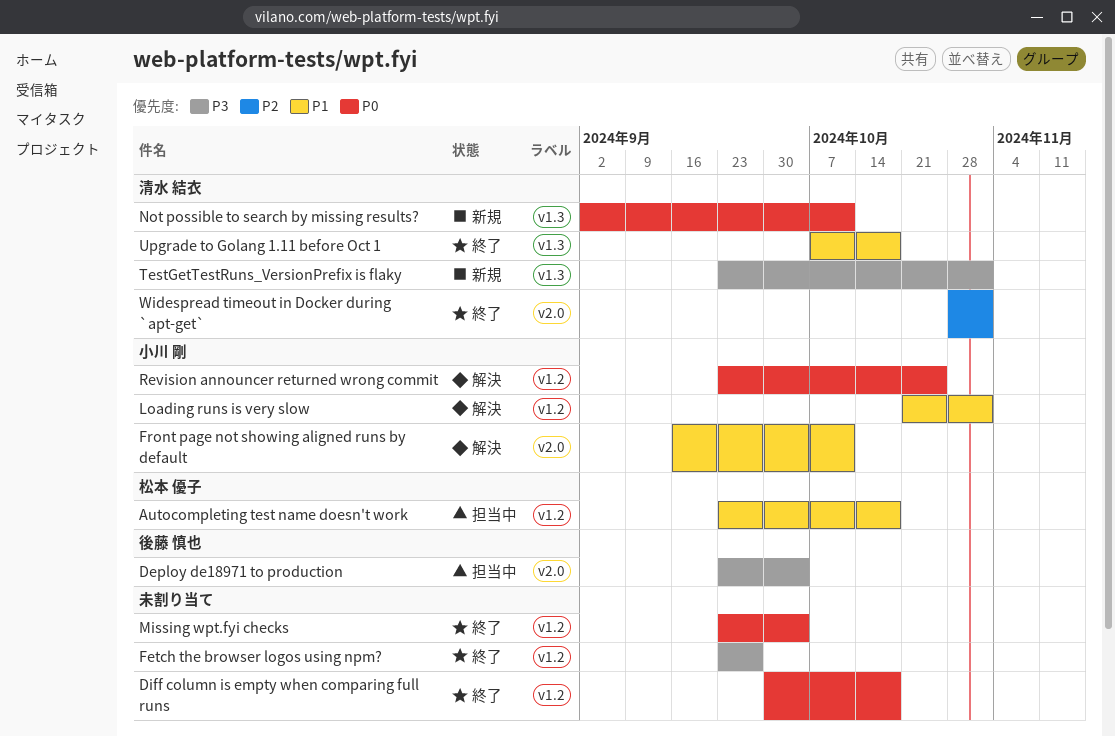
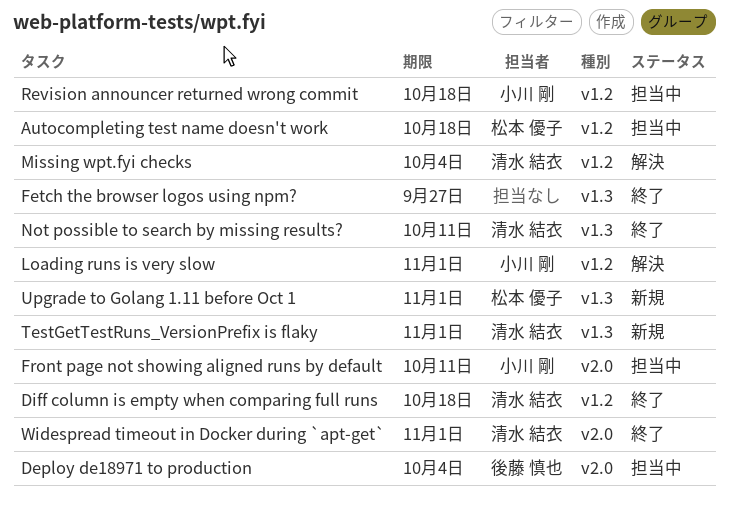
Diff column is empty when comparing full runs, owner: none -> 清水 結衣
Fetch the browser logos using npm?, label: v1.2 -> v1.3
Front page not showing aligned runs by default, status: 解決 -> 担当中
Missing wpt.fyi checks, status: 終了 -> 解決
Missing wpt.fyi checks, owner: none -> 清水 結衣
Not possible to search by missing results?, status: 新規 -> 終了
Revision announcer returned wrong commit, status: 解決 -> 担当中
Revision announcer returned wrong commit, due: Oct 25 -> Oct 18
Upgrade to Golang 1.11 before Oct 1, status: 終了 -> 新規
Upgrade to Golang 1.11 before Oct 1, owner: 清水 結衣 -> 松本 優子
Upgrade to Golang 1.11 before Oct 1, due: Oct 18 -> Nov 1

